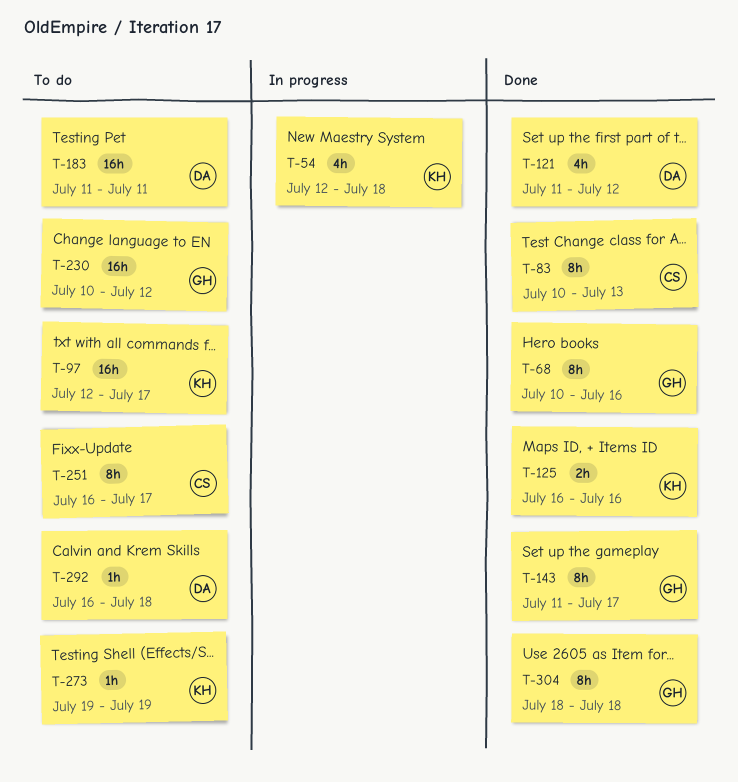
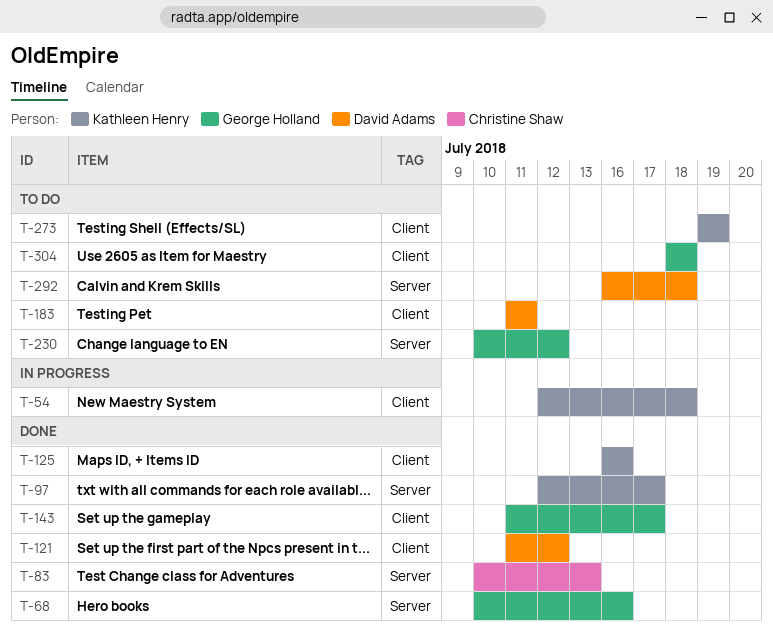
T-97, status: To do -> Done
T-251: present -> none
T-304, status: Done -> To do

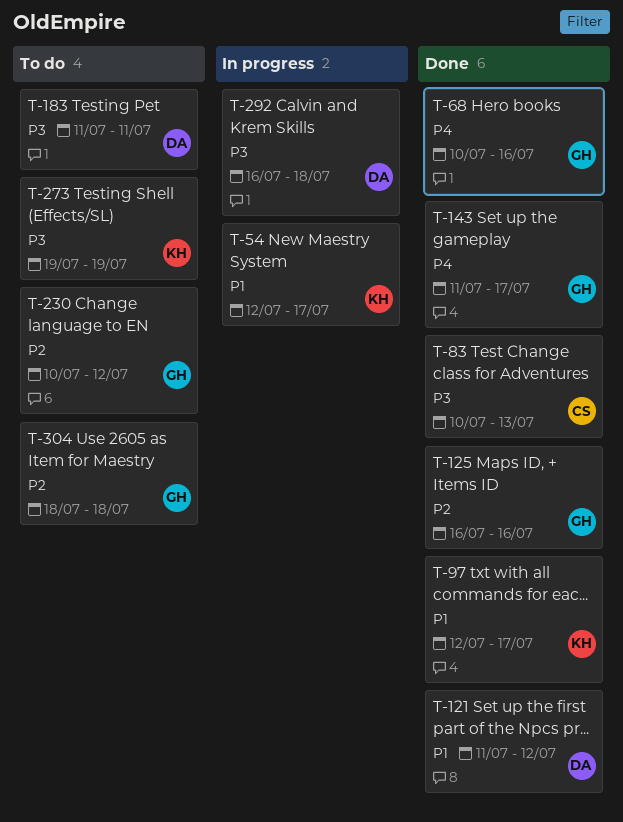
T-54, due: Jul 18 -> Jul 17
T-125, owner: Kathleen Henry -> George Holland
T-292, status: To do -> In progress

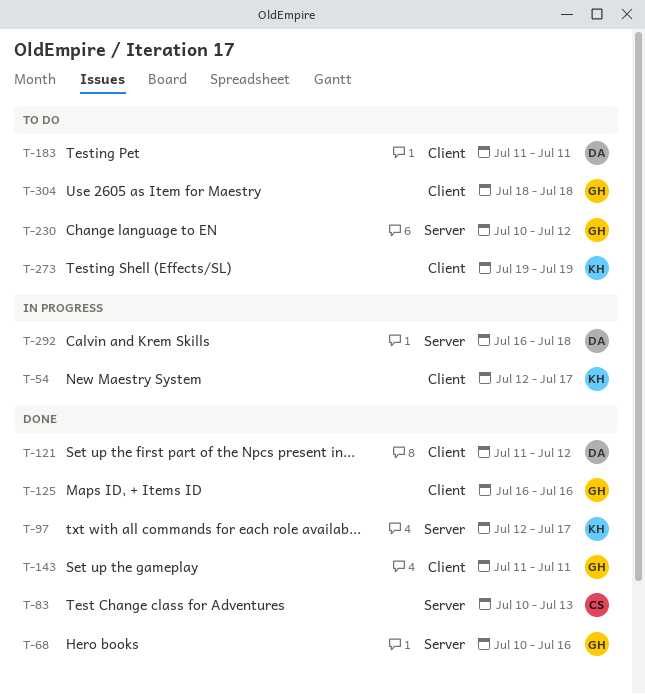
T-143, due: Jul 17 -> Jul 11

